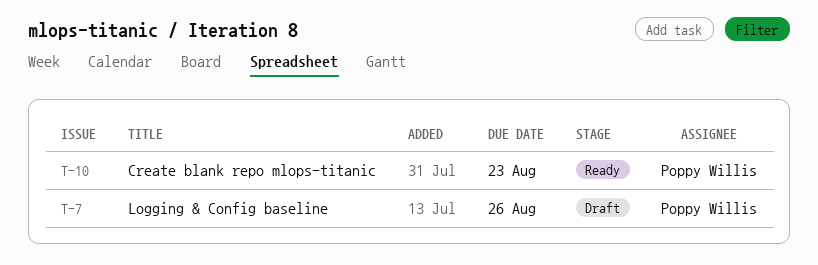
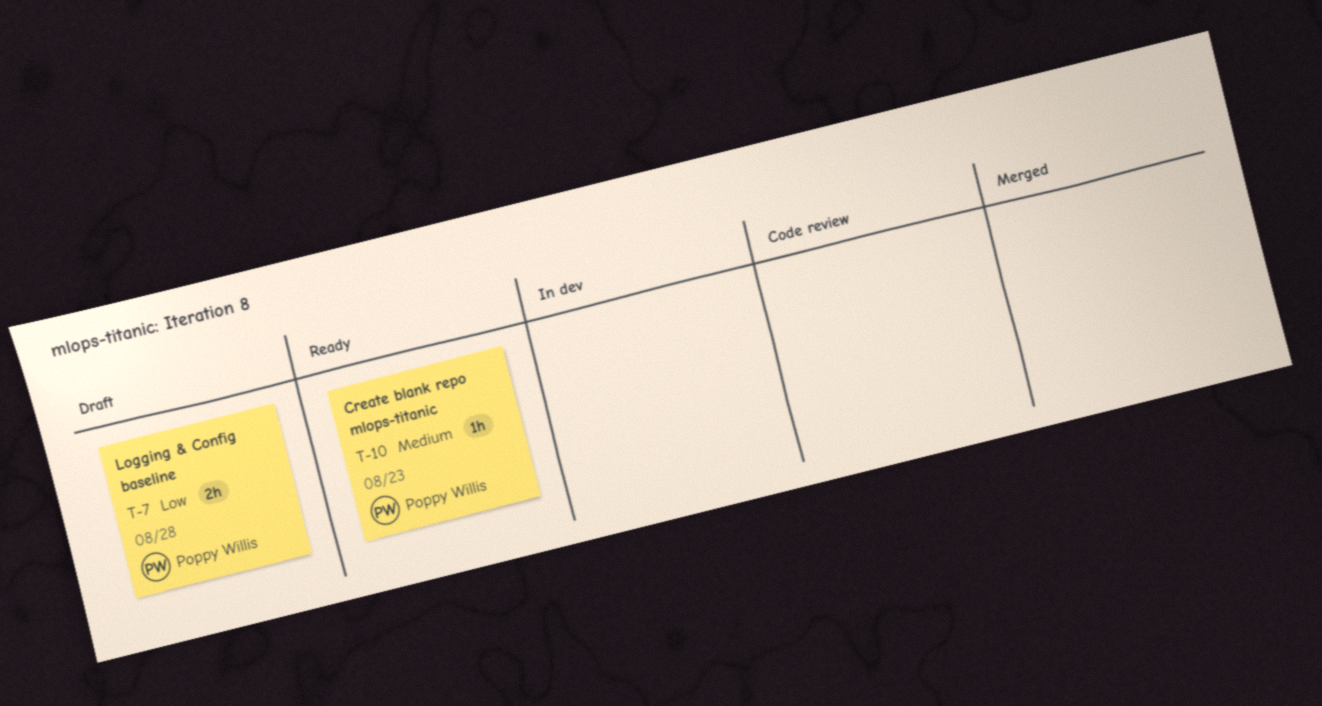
T-7, due: Aug 26 -> Aug 28

